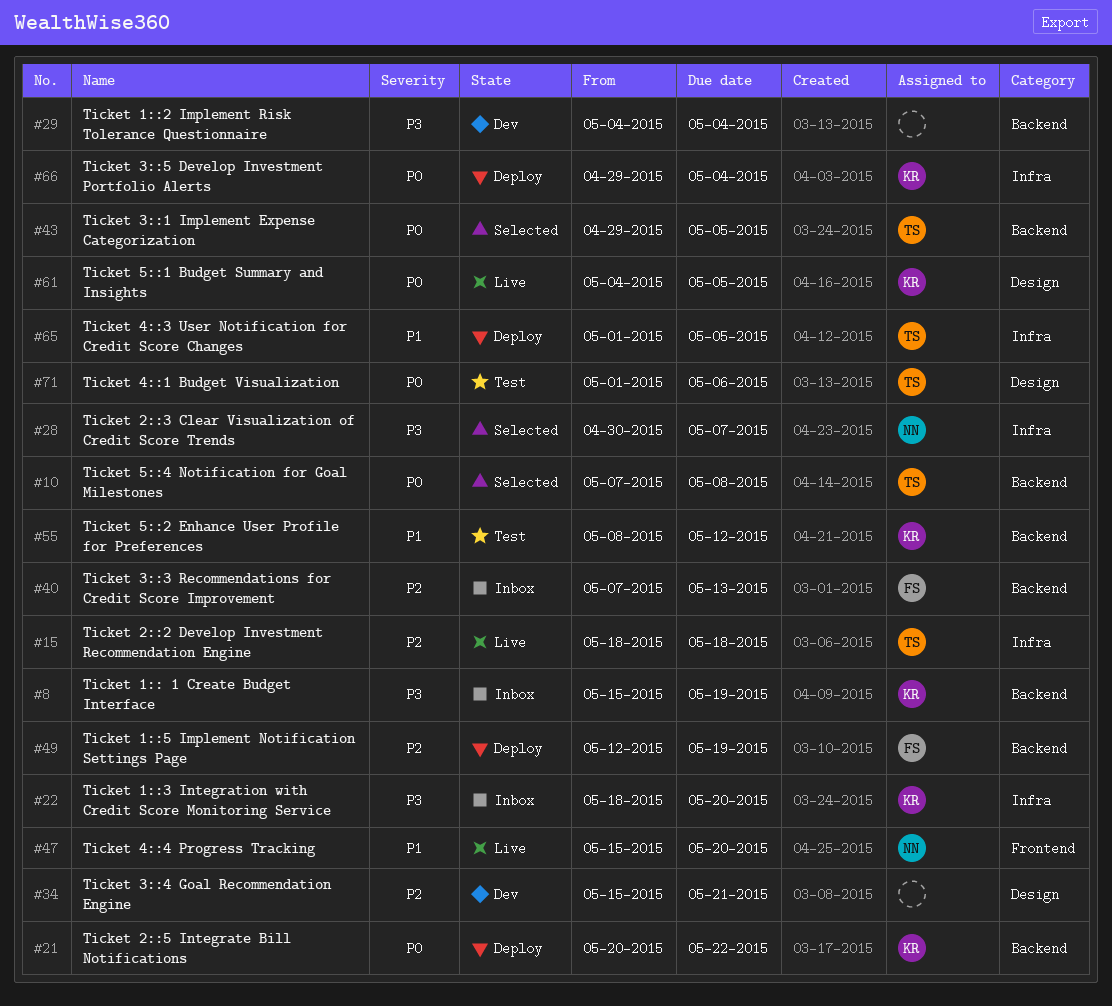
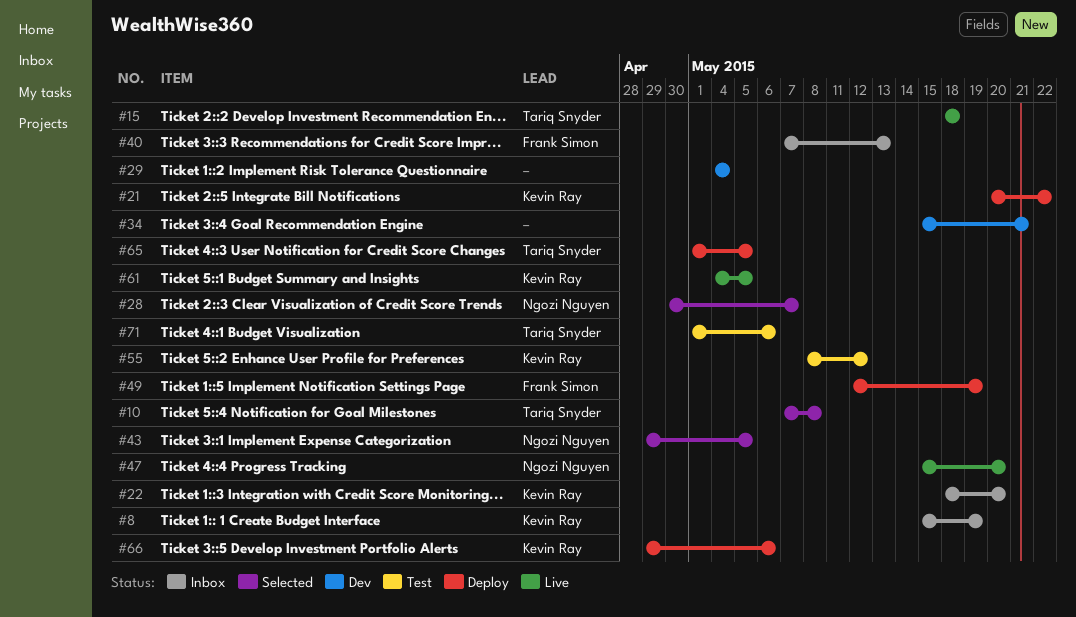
#43, owner: Tariq Snyder -> Ngozi Nguyen
#66, due: May 4 -> May 6

